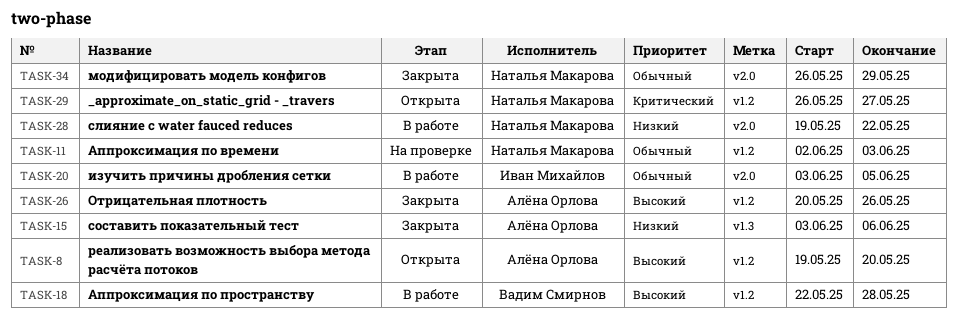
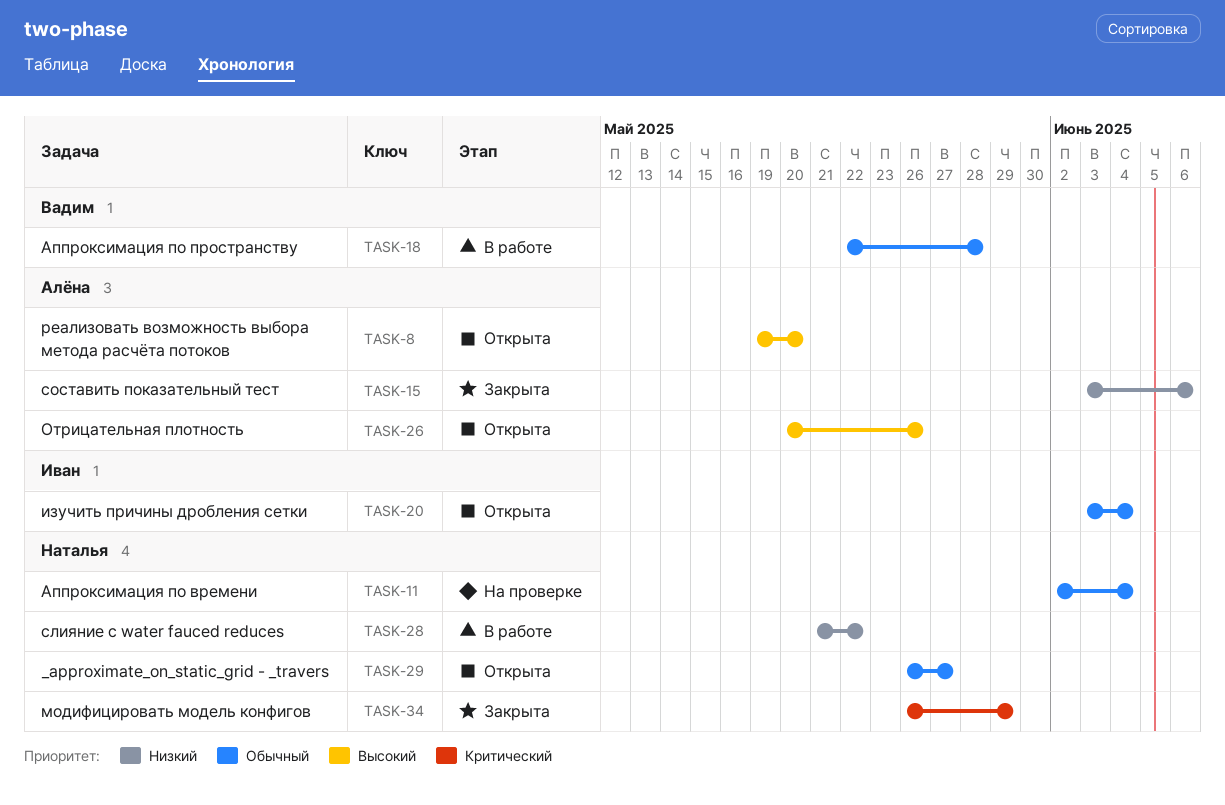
TASK-11, due: Jun 3 -> Jun 4
TASK-18, priority: Высокий -> Обычный
TASK-20, status: В работе -> Открыта
TASK-20, due: Jun 5 -> Jun 4
TASK-26, status: Закрыта -> Открыта
TASK-28, start: May 19 -> May 21
TASK-29, priority: Критический -> Обычный
TASK-34, priority: Обычный -> Критический

